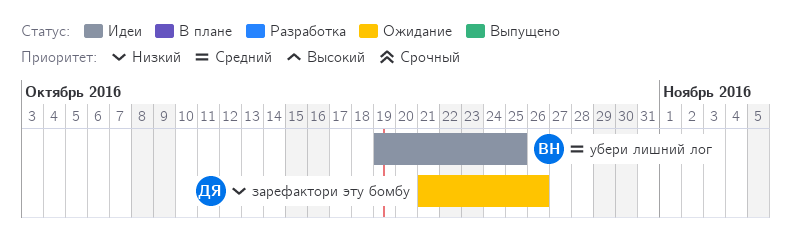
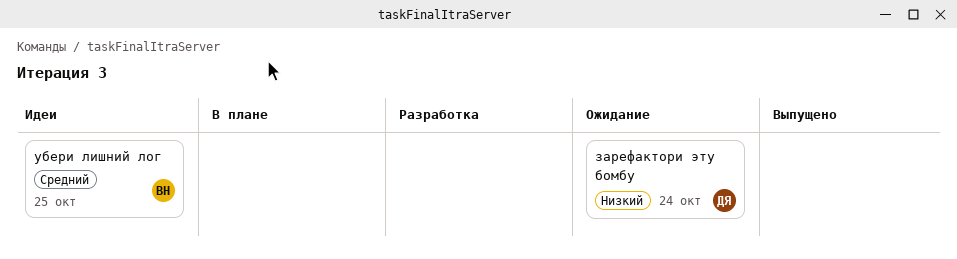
зарефактори эту бомбу, due: Oct 26 -> Oct 24

